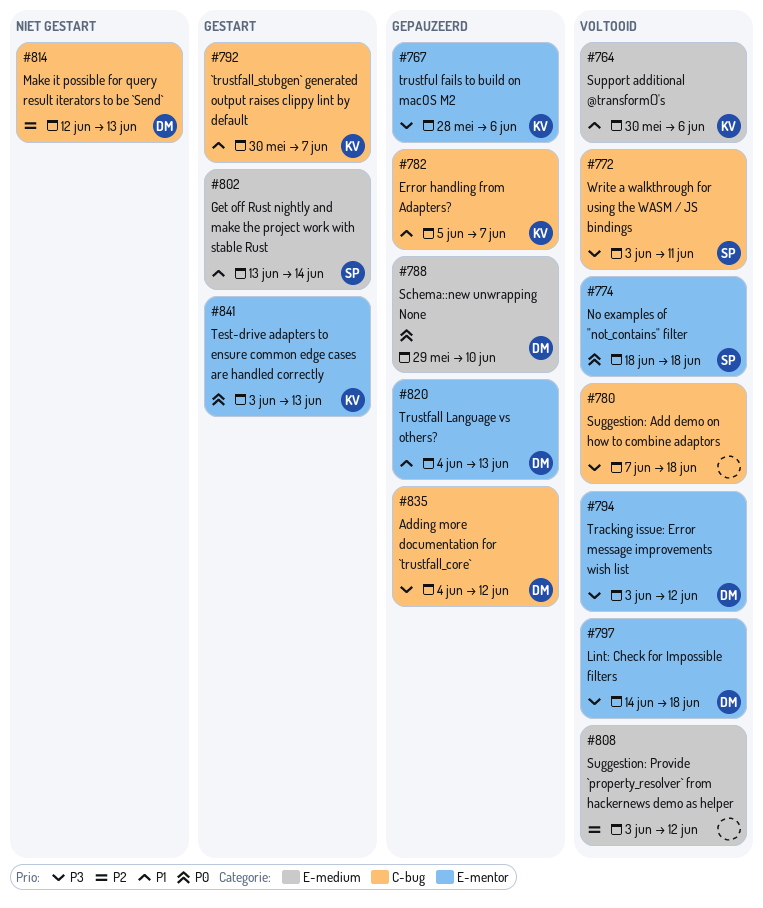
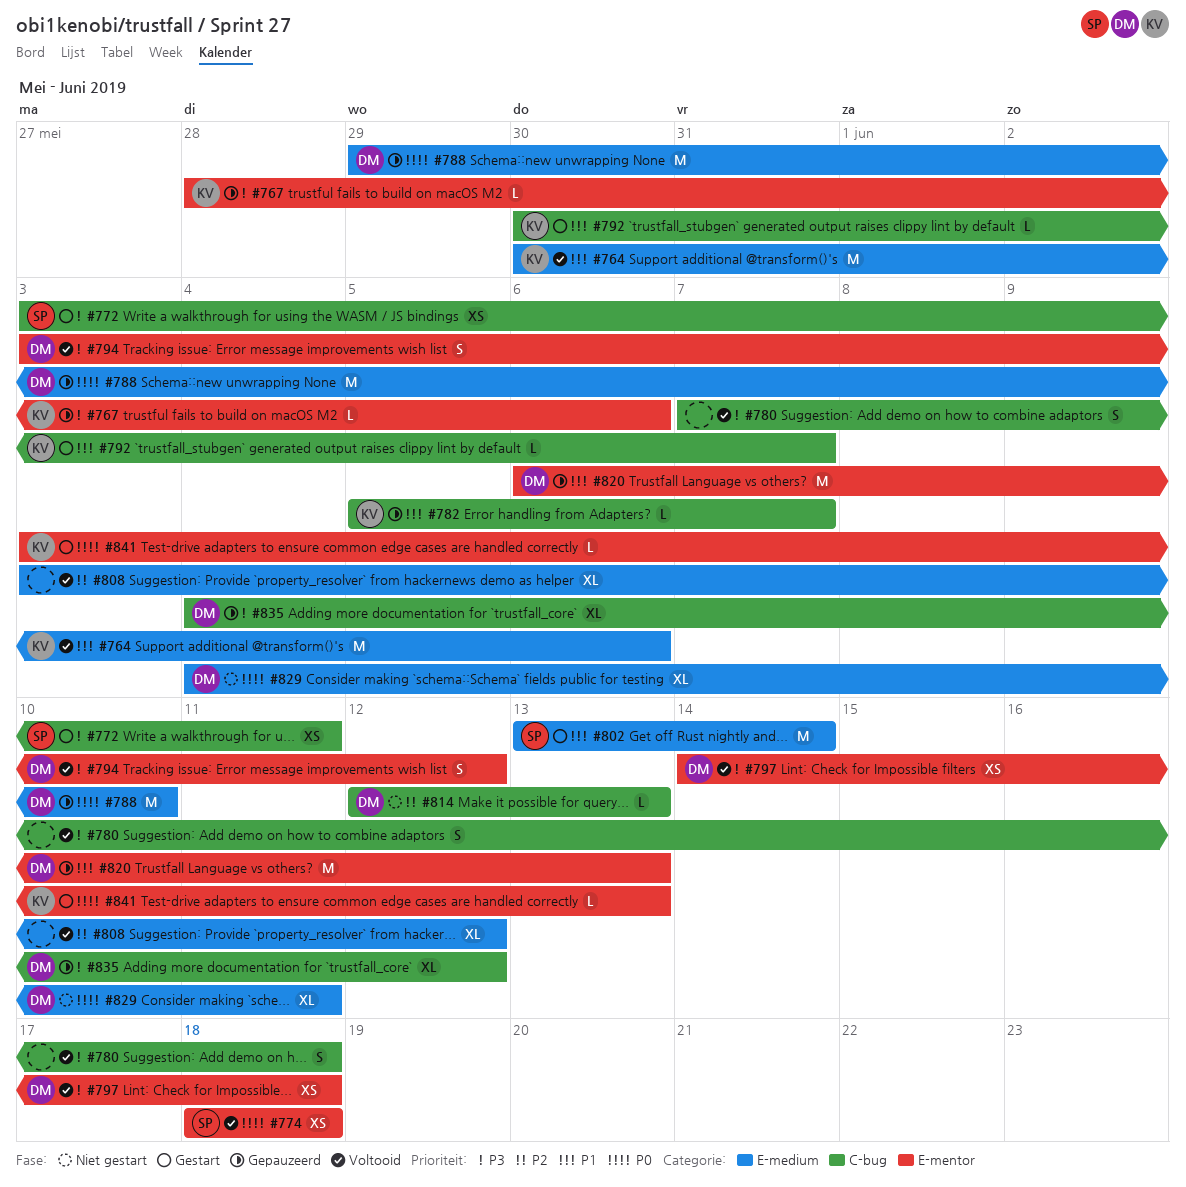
#772, status: Voltooid -> Gestart
#820, start: Jun 4 -> Jun 6
#829: none -> present

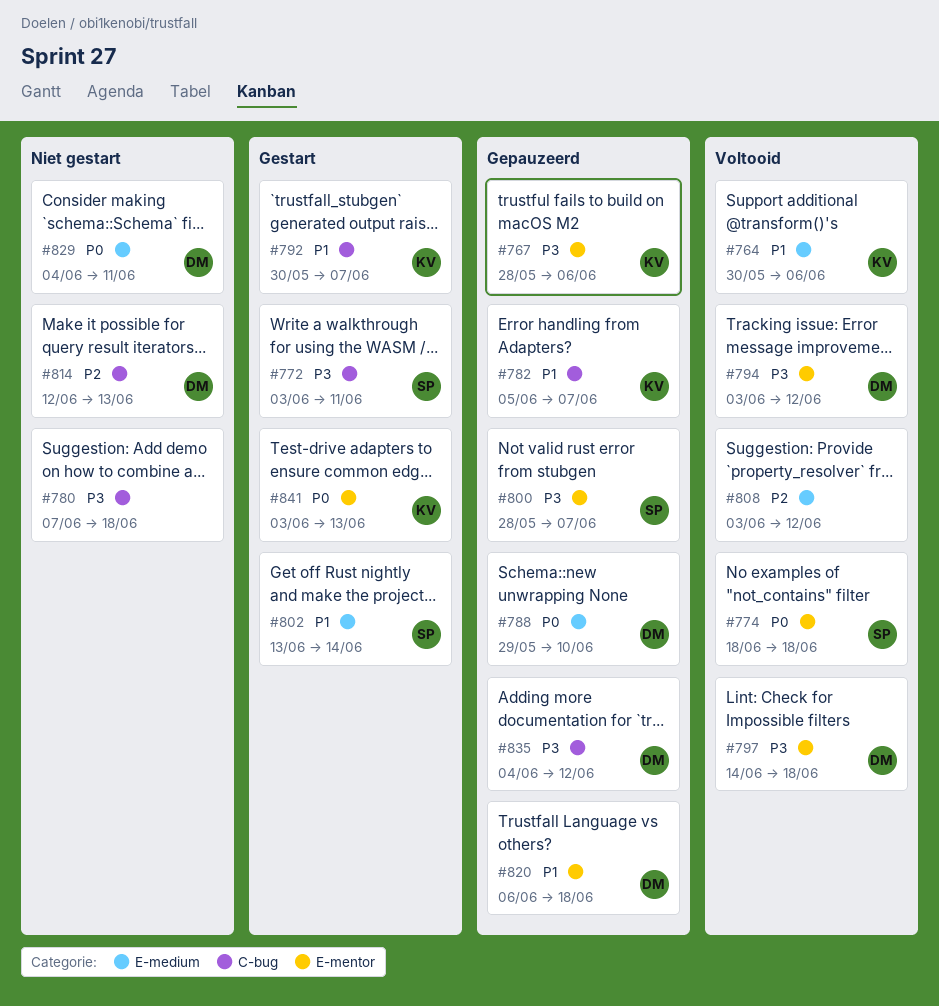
#780, status: Voltooid -> Niet gestart
#800: none -> present
#820, due: Jun 13 -> Jun 18

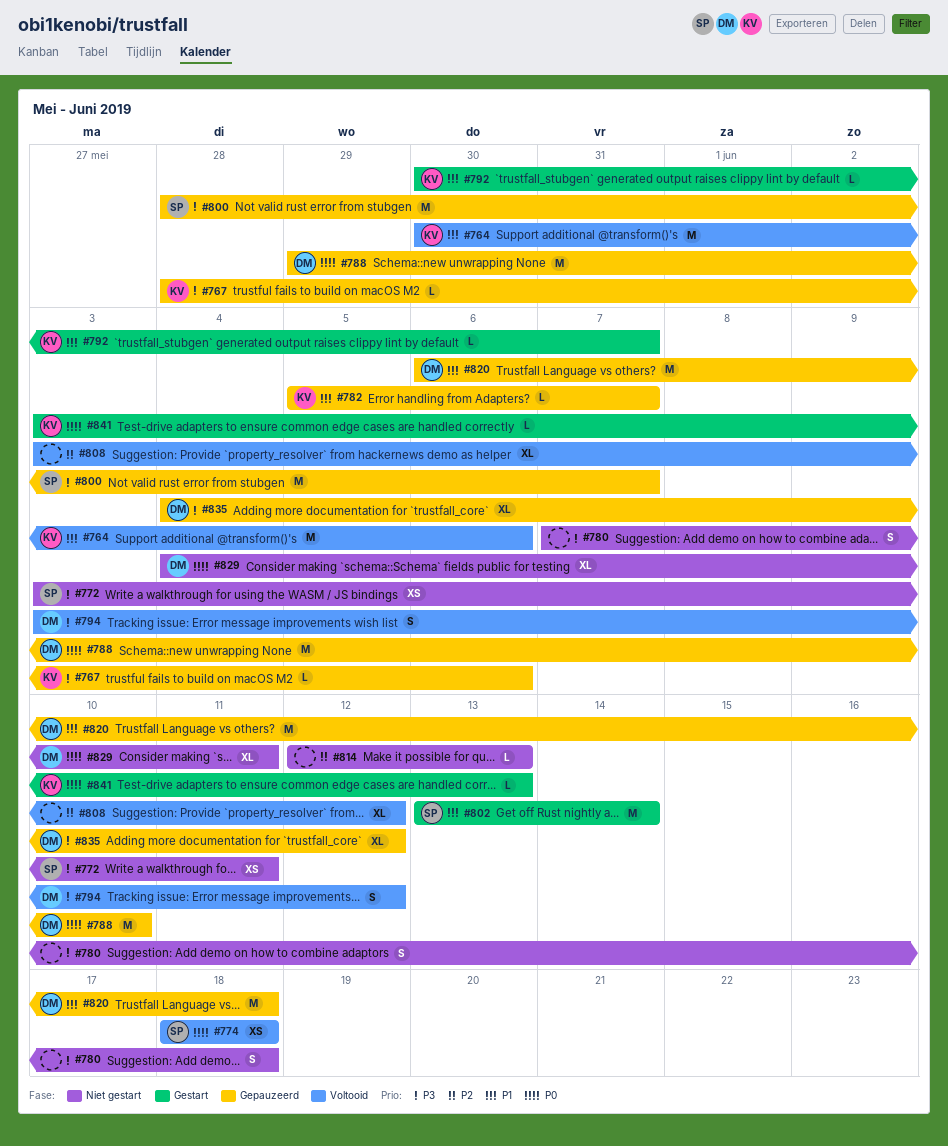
#772, status: Gestart -> Niet gestart
#797: present -> none
#814, owner: DM -> none

